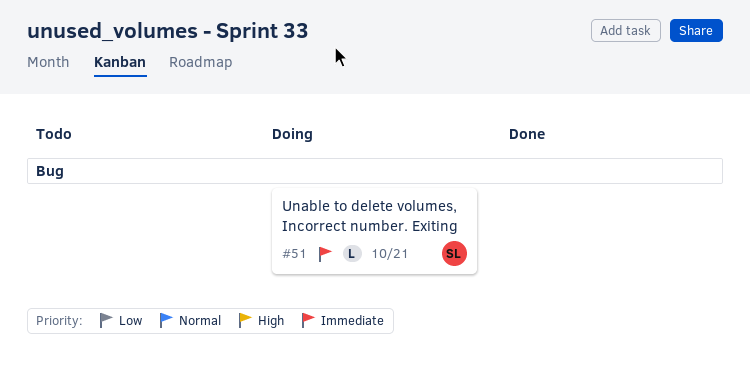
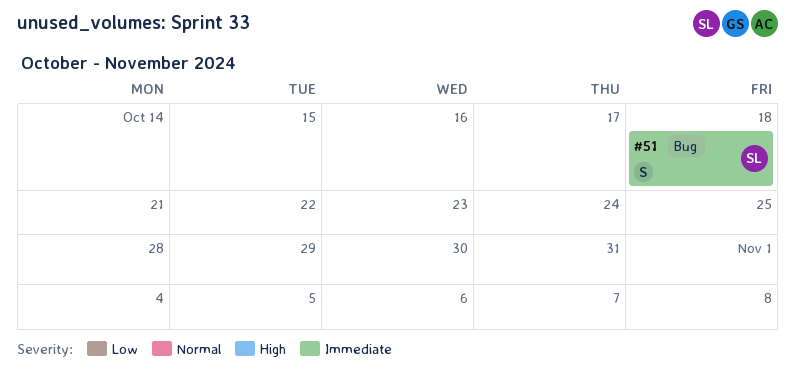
#51, estimate: L -> S
#51, due: Oct 21 -> Oct 18

